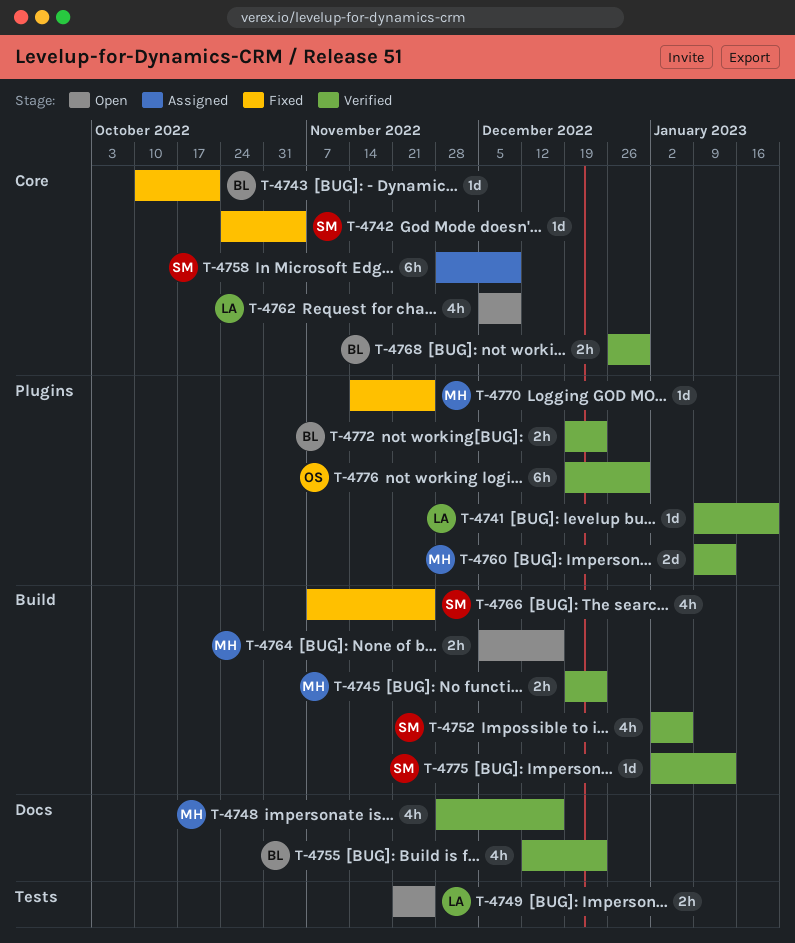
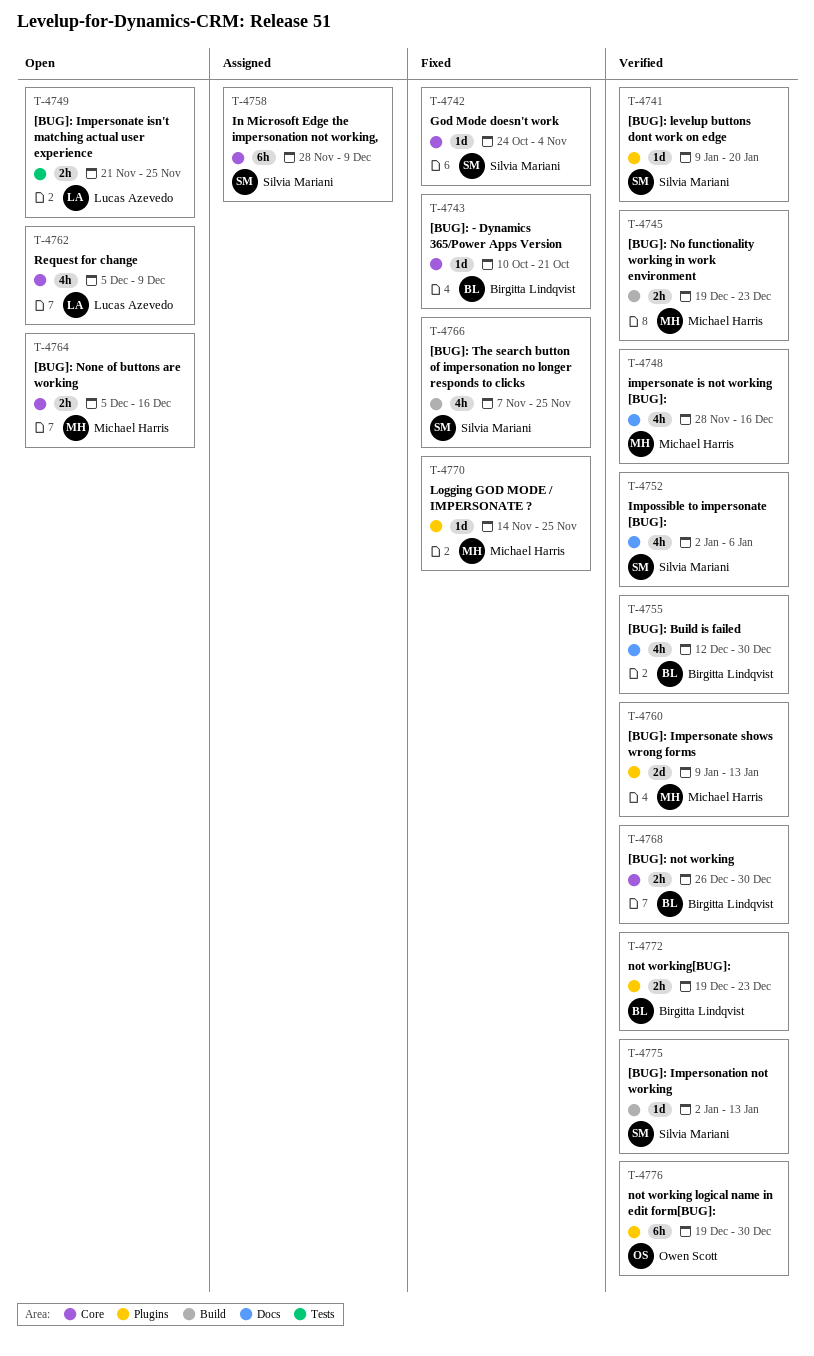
T-4741, owner: Lucas Azevedo -> Silvia Mariani
T-4752, label: Build -> Docs
T-4755, due: Dec 23 -> Dec 30
T-4764, label: Build -> Core

